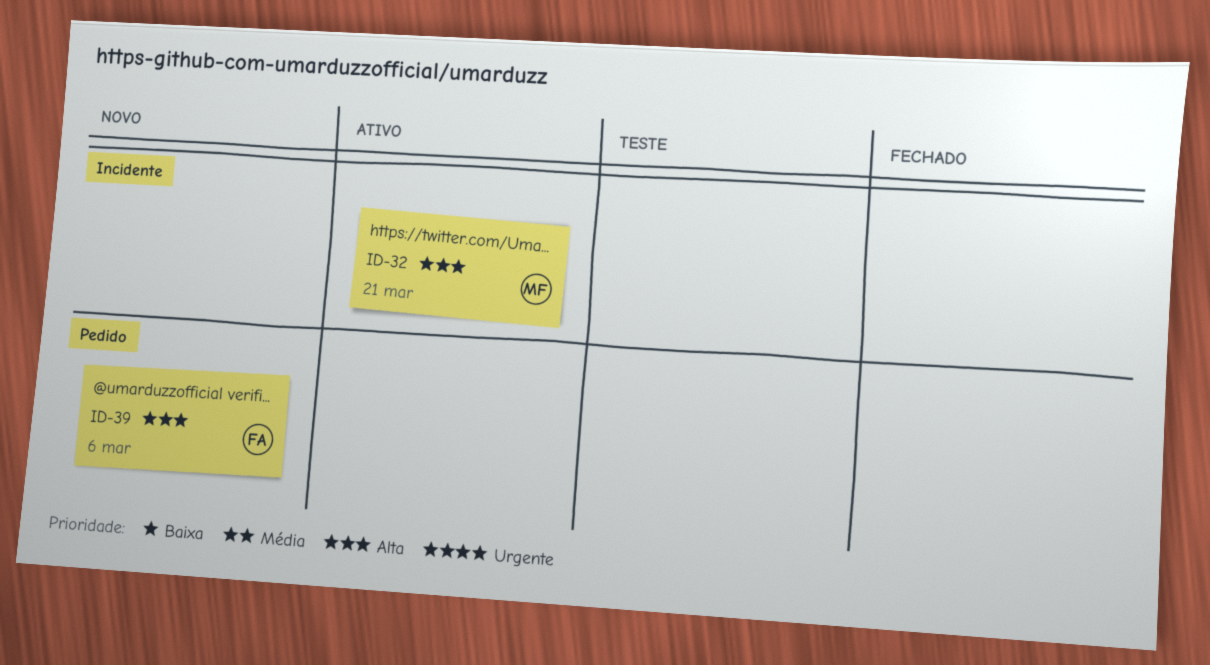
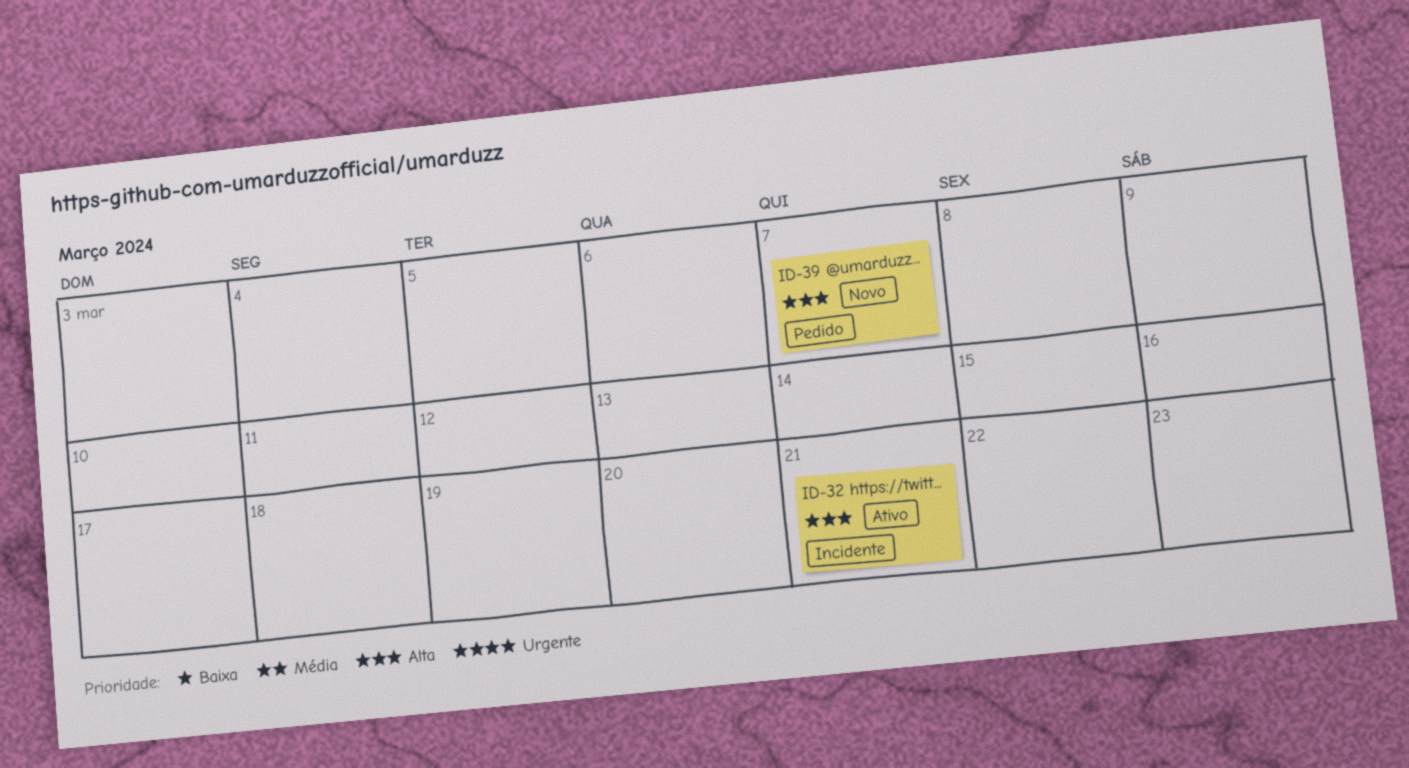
ID-39, due: Mar 6 -> Mar 7

